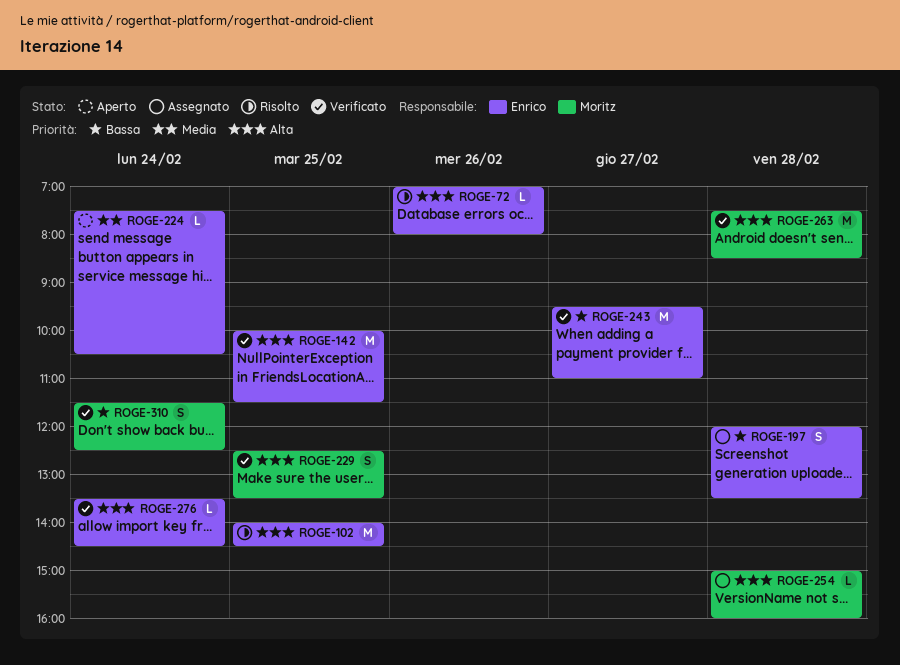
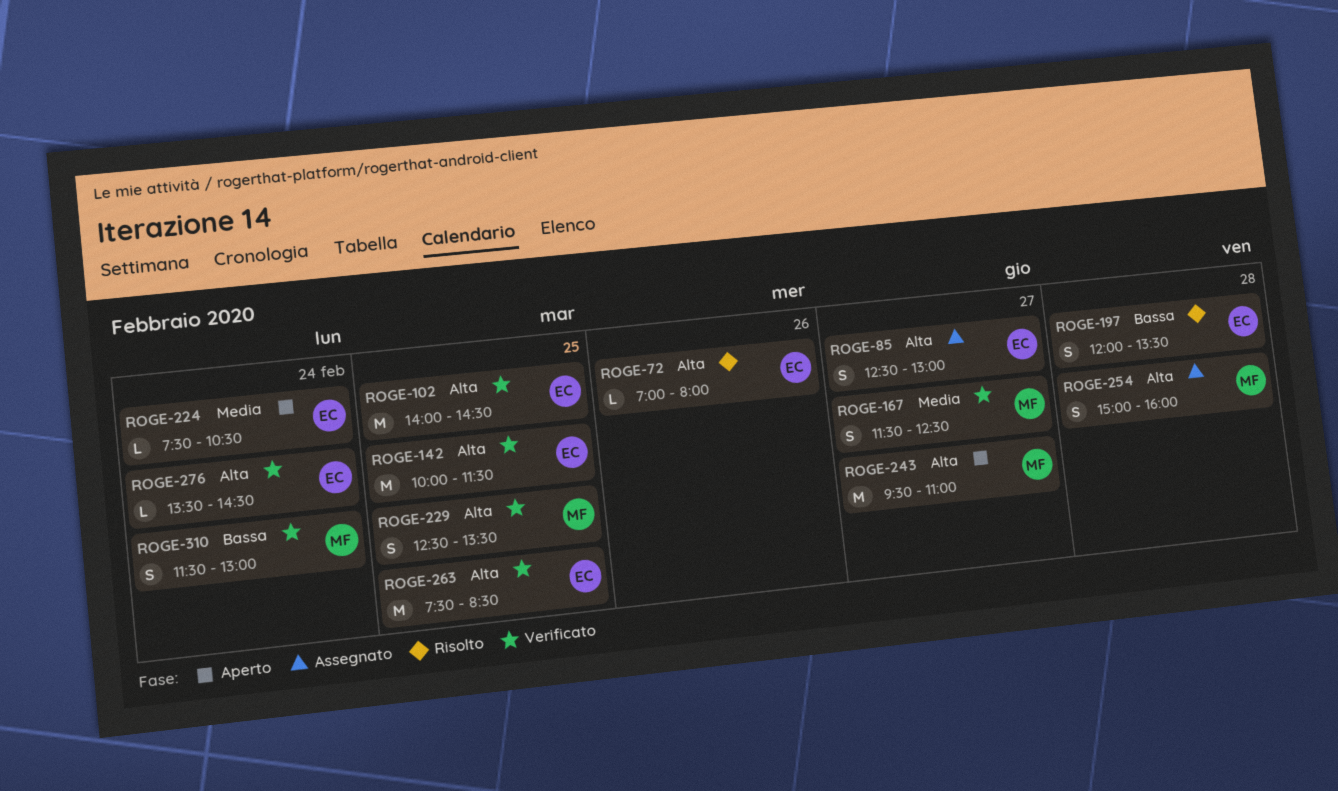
ROGE-85: none -> present
ROGE-102, status: Risolto -> Verificato
ROGE-167: none -> present
ROGE-197, status: Assegnato -> Risolto
ROGE-243, status: Verificato -> Aperto
ROGE-243, owner: Enrico -> Moritz
ROGE-243, priority: Bassa -> Alta
ROGE-254, estimate: L -> S
ROGE-263, owner: Moritz -> Enrico
ROGE-263, day: Feb 28 -> Feb 25
ROGE-310, ends: 12:30 -> 13:00

